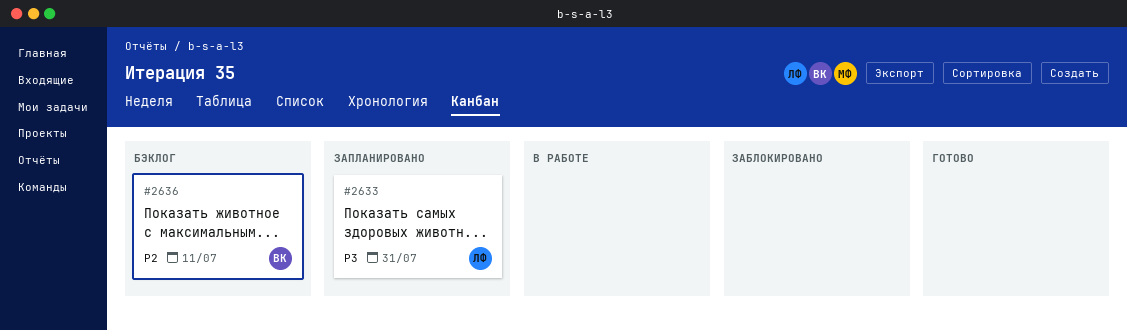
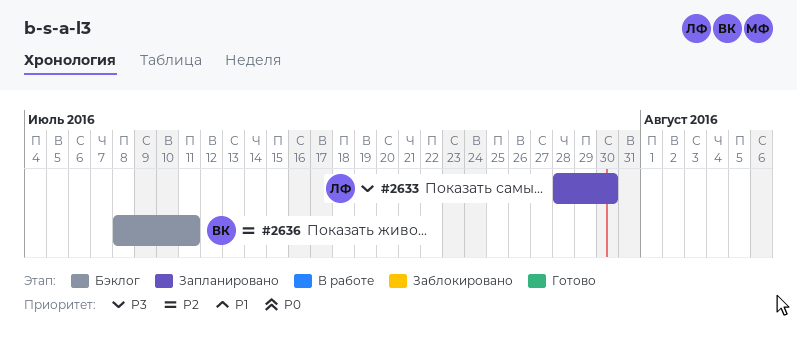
#2633, due: Jul 31 -> Jul 30

